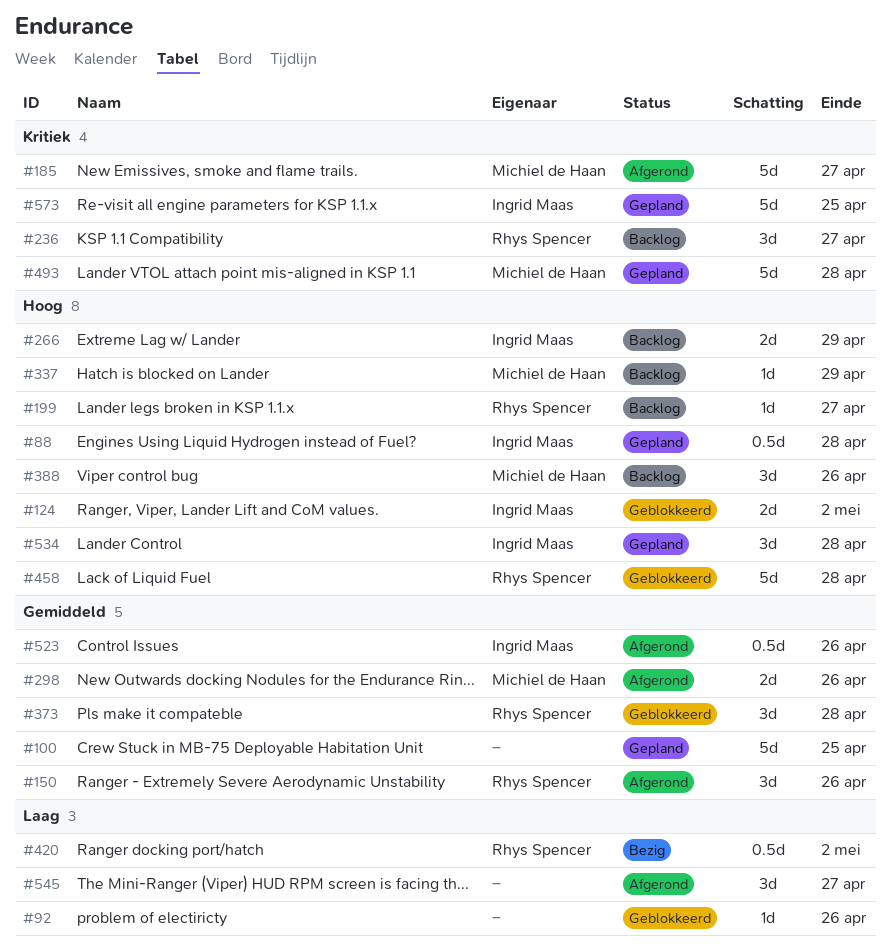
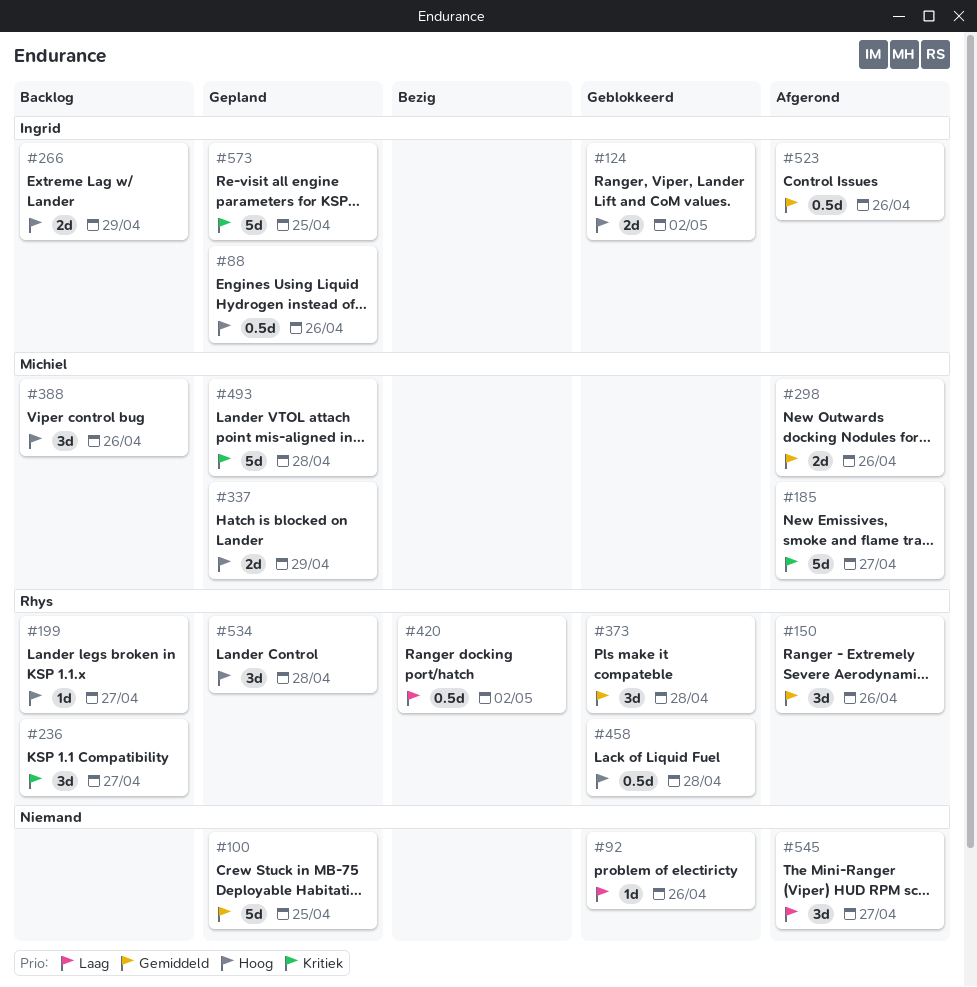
#88, due: Apr 28 -> Apr 26
#337, status: Backlog -> Gepland
#337, estimate: 1d -> 2d
#458, estimate: 5d -> 0.5d
#534, owner: Ingrid Maas -> Rhys Spencer

